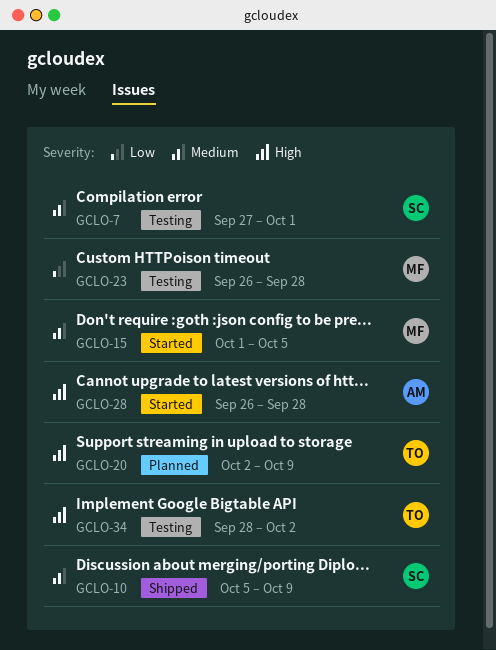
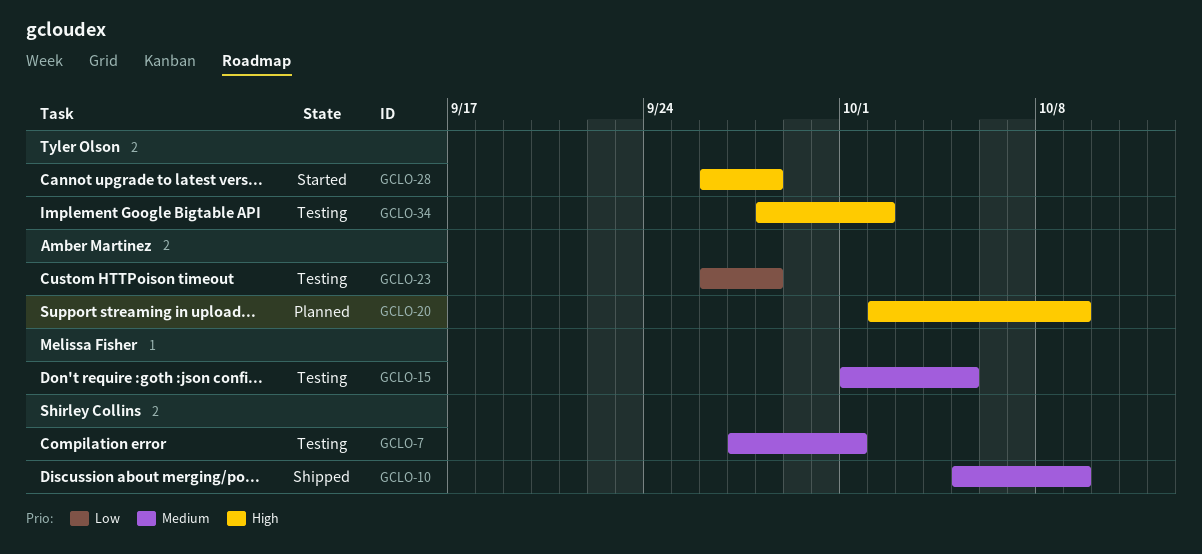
GCLO-15, status: Started -> Testing
GCLO-20, owner: Tyler Olson -> Amber Martinez
GCLO-23, owner: Melissa Fisher -> Amber Martinez
GCLO-28, owner: Amber Martinez -> Tyler Olson

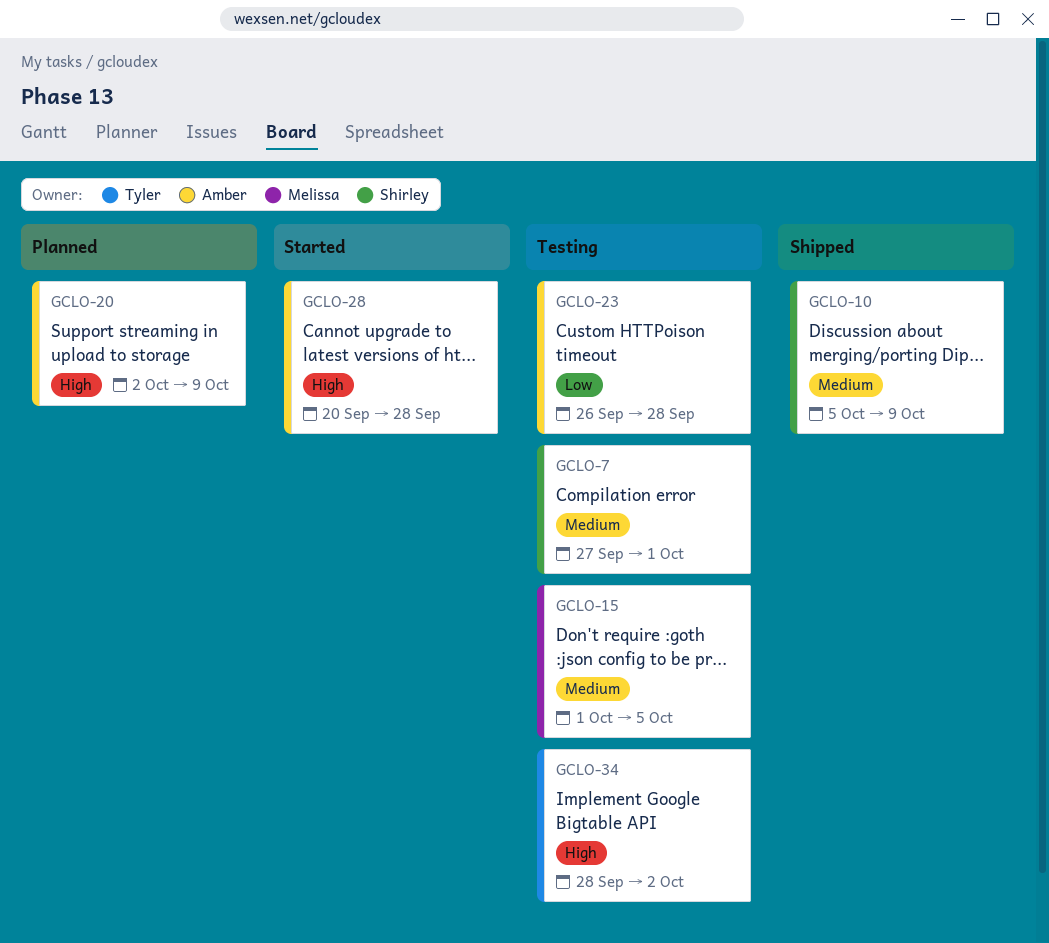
GCLO-28, owner: Tyler Olson -> Amber Martinez
GCLO-28, start: Sep 26 -> Sep 20

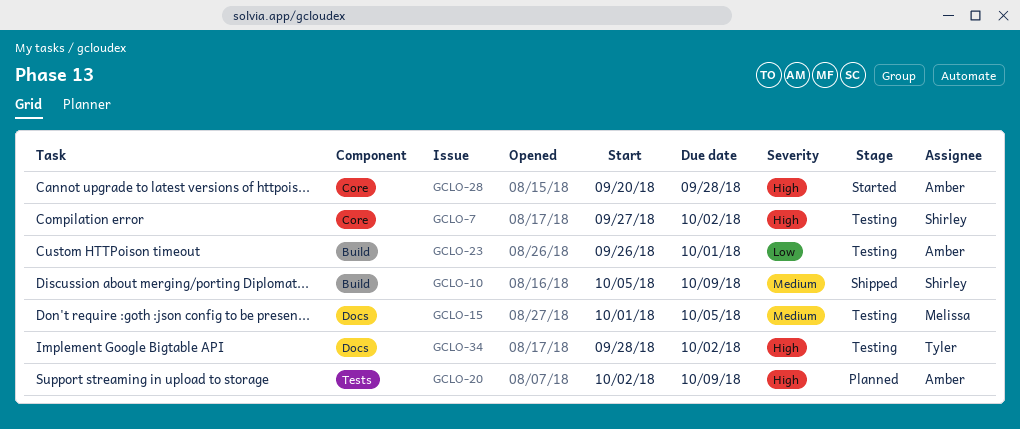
GCLO-7, priority: Medium -> High
GCLO-7, due: Oct 1 -> Oct 2
GCLO-23, due: Sep 28 -> Oct 1

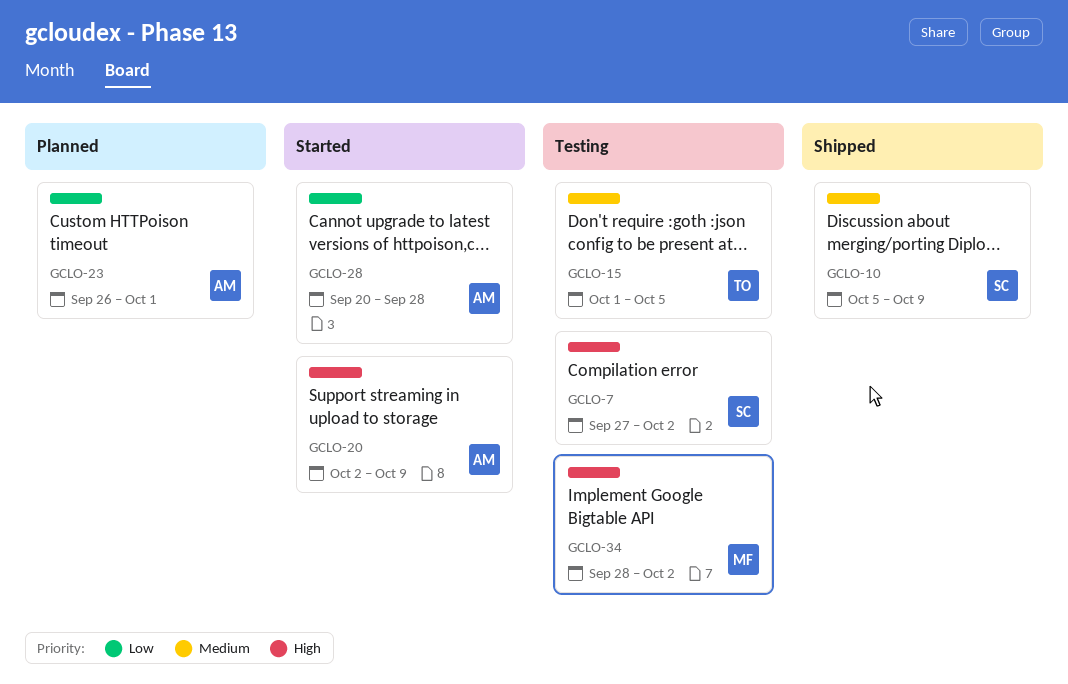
GCLO-15, owner: Melissa -> Tyler
GCLO-20, status: Planned -> Started
GCLO-23, status: Testing -> Planned
GCLO-28, priority: High -> Low
GCLO-34, owner: Tyler -> Melissa

